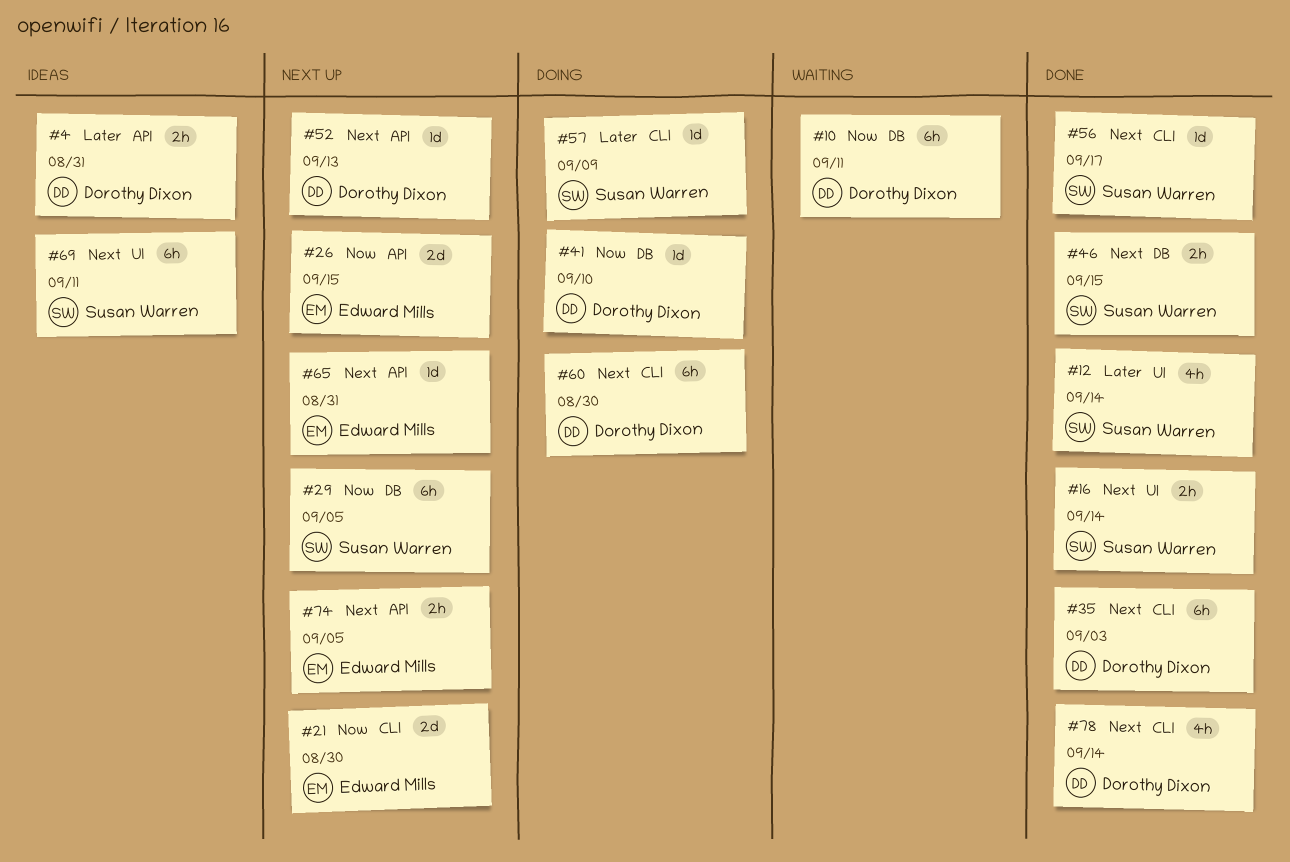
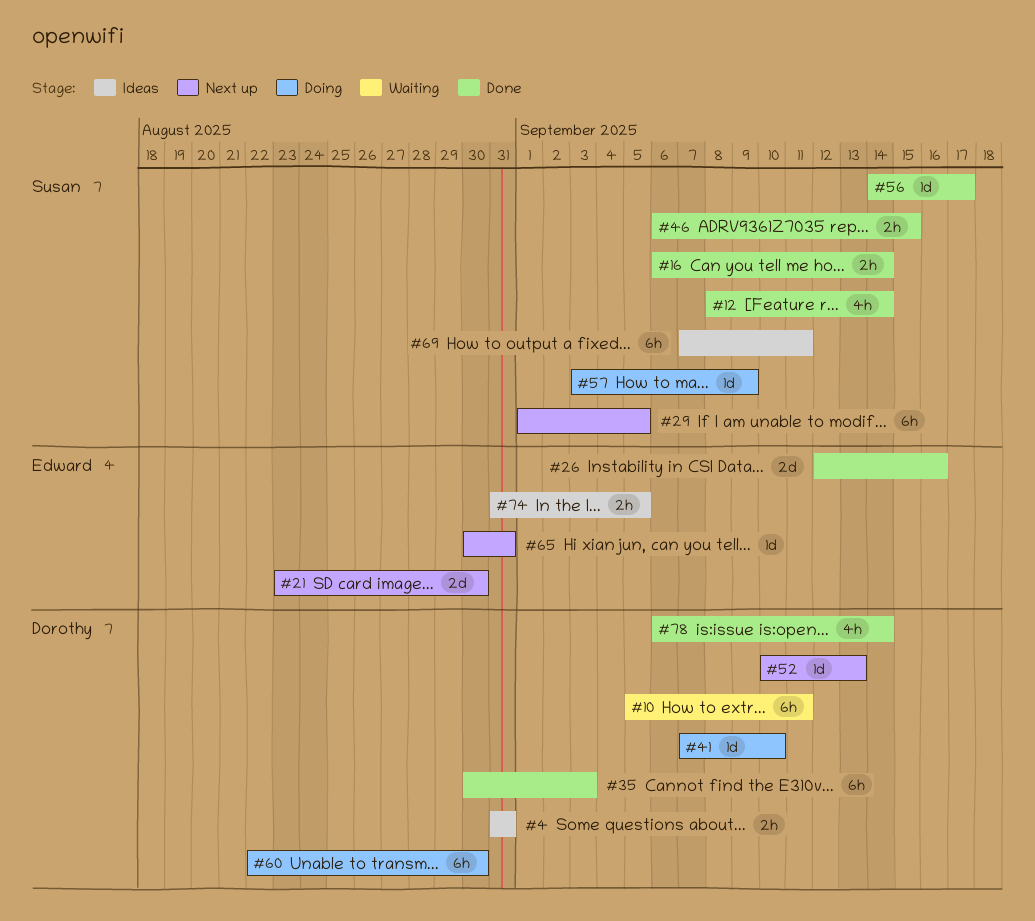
#26, status: Next up -> Done
#26, due: Sep 15 -> Sep 16
#74, status: Next up -> Ideas

